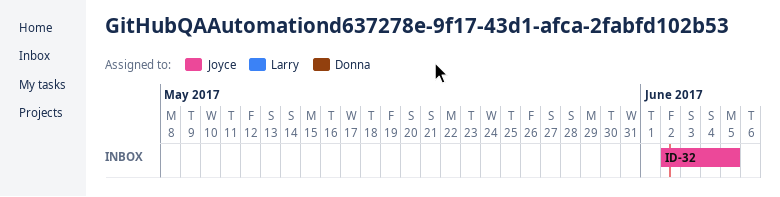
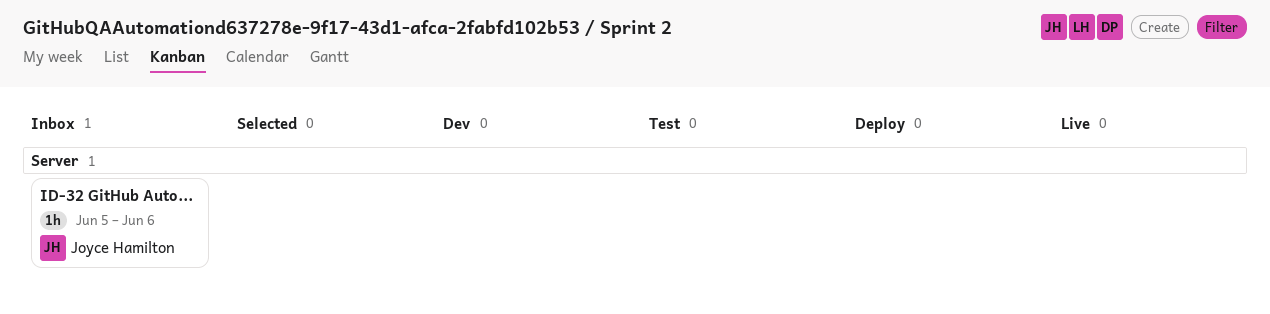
ID-32, start: Jun 2 -> Jun 5
ID-32, due: Jun 5 -> Jun 6

